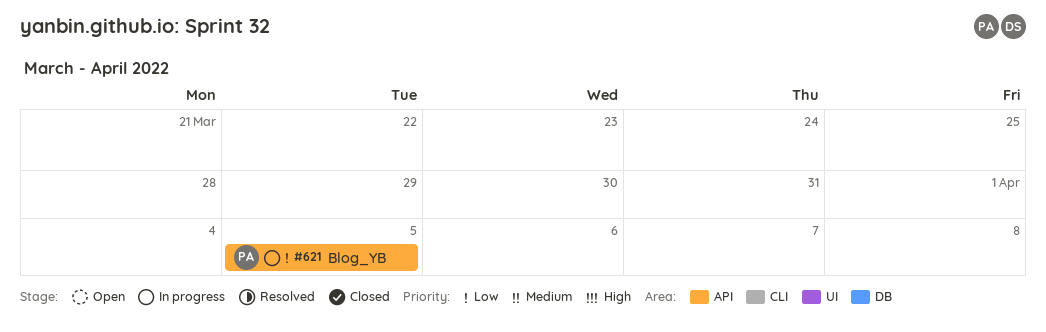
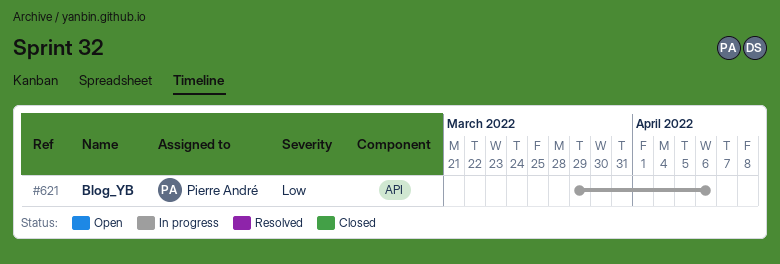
#621, start: Apr 5 -> Mar 29
#621, due: Apr 5 -> Apr 6

